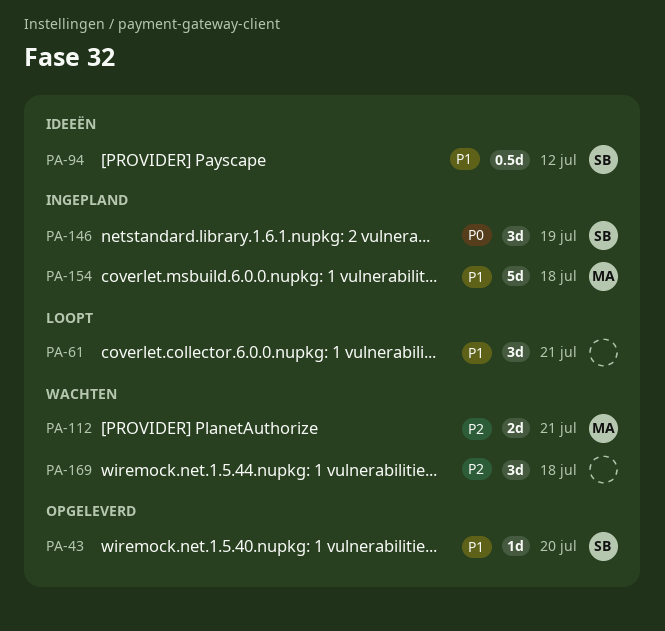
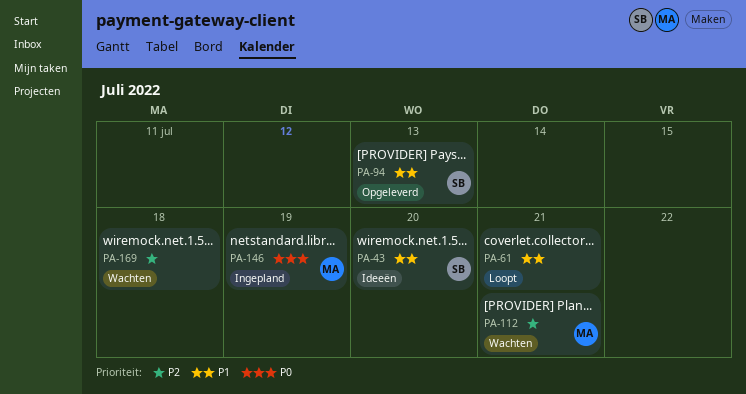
PA-43, status: Opgeleverd -> Ideeën
PA-94, status: Ideeën -> Opgeleverd
PA-94, due: Jul 12 -> Jul 13
PA-146, owner: SB -> MA
PA-154: present -> none

